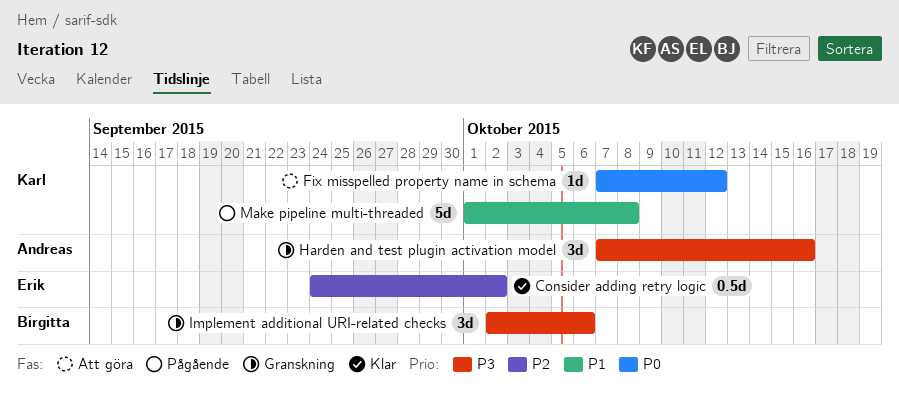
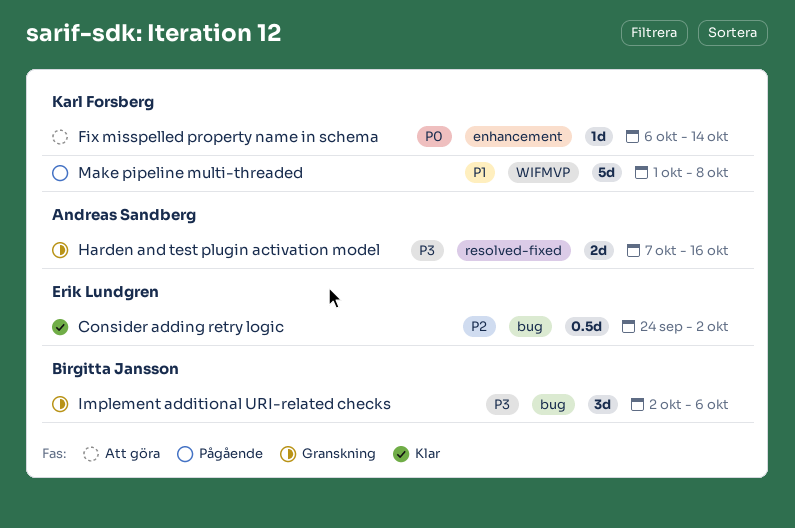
Fix misspelled property name in schema, start: Oct 7 -> Oct 6
Fix misspelled property name in schema, due: Oct 12 -> Oct 14
Harden and test plugin activation model, estimate: 3d -> 2d

